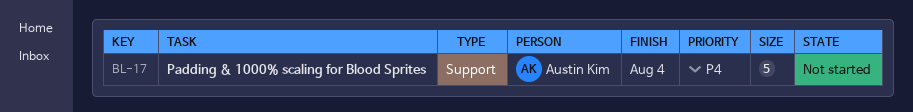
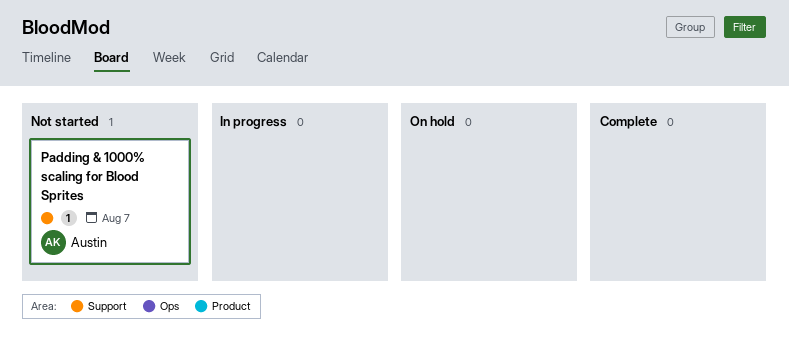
Padding & 1000% scaling for Blood Sprites, estimate: 5 -> 1
Padding & 1000% scaling for Blood Sprites, due: Aug 4 -> Aug 7

